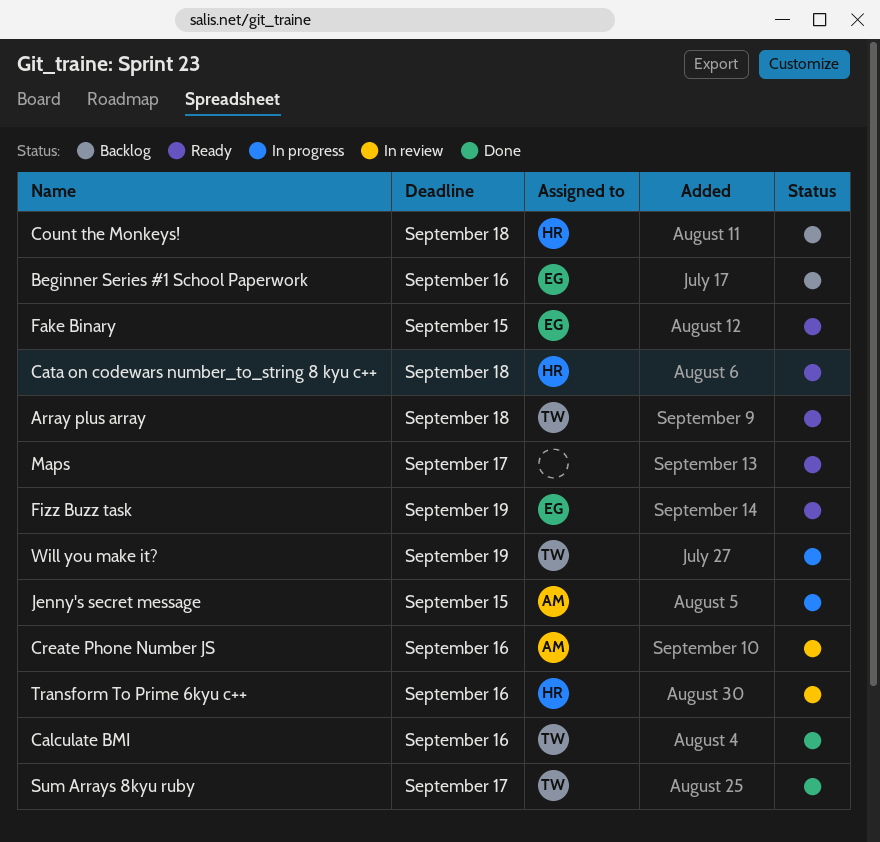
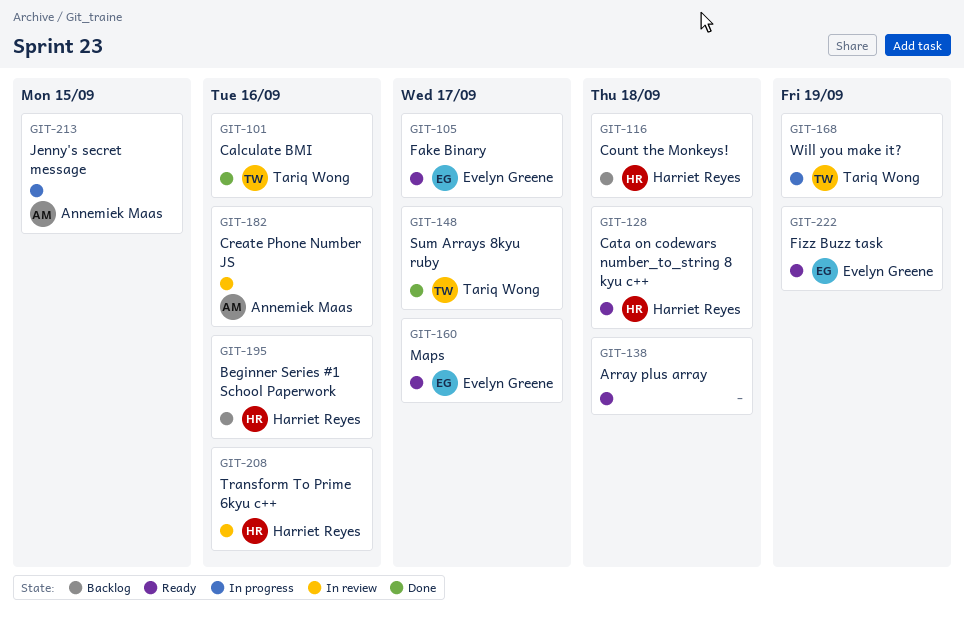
Array plus array, owner: Tariq Wong -> none
Beginner Series #1 School Paperwork, owner: Evelyn Greene -> Harriet Reyes
Fake Binary, due: Sep 15 -> Sep 17
Maps, owner: none -> Evelyn Greene

